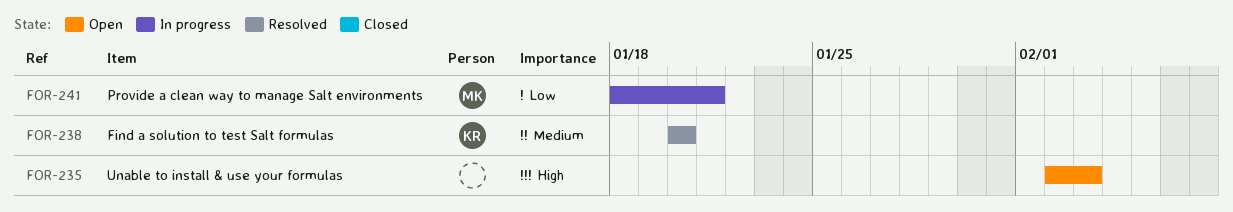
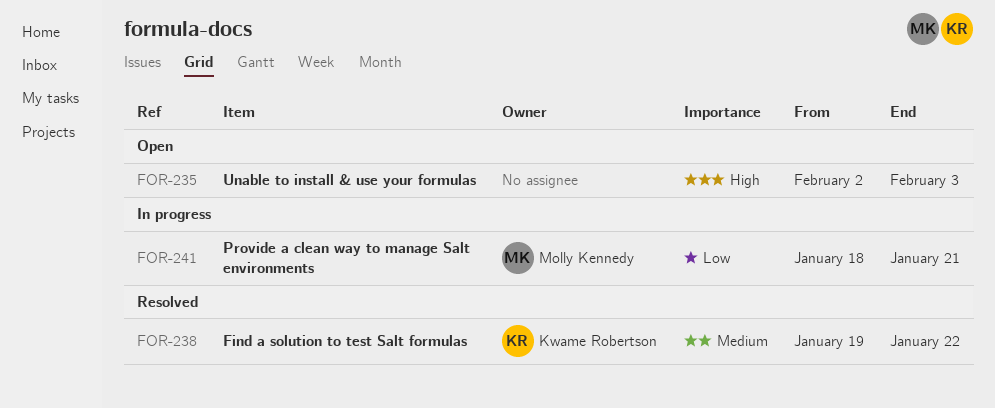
FOR-238, start: Jan 20 -> Jan 19
FOR-238, due: Jan 20 -> Jan 22

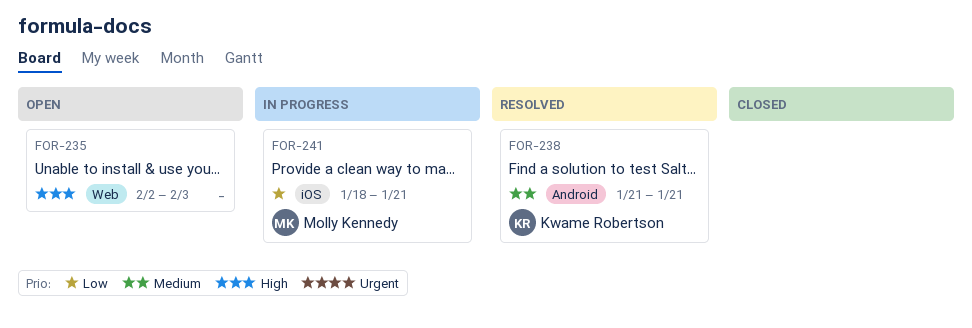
FOR-238, start: Jan 19 -> Jan 21
FOR-238, due: Jan 22 -> Jan 21

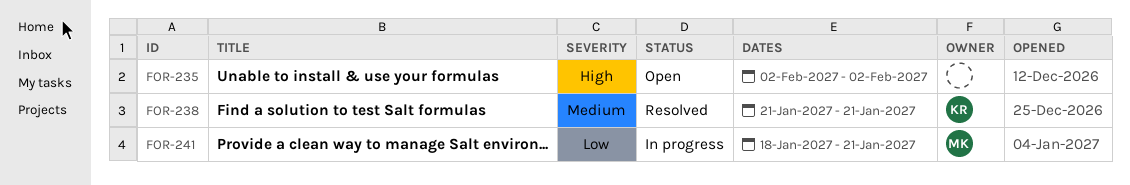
FOR-235, due: Feb 3 -> Feb 2

